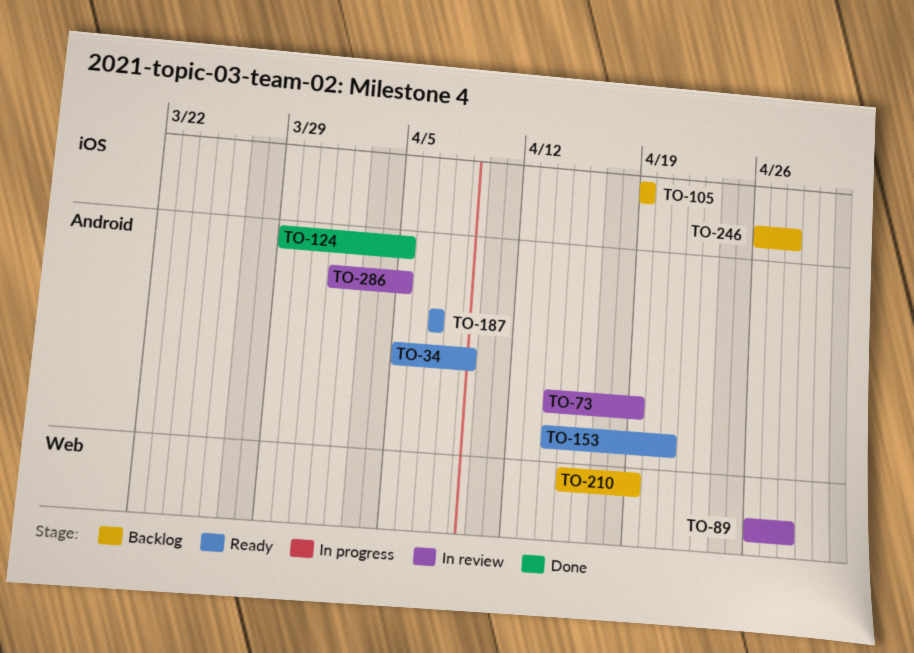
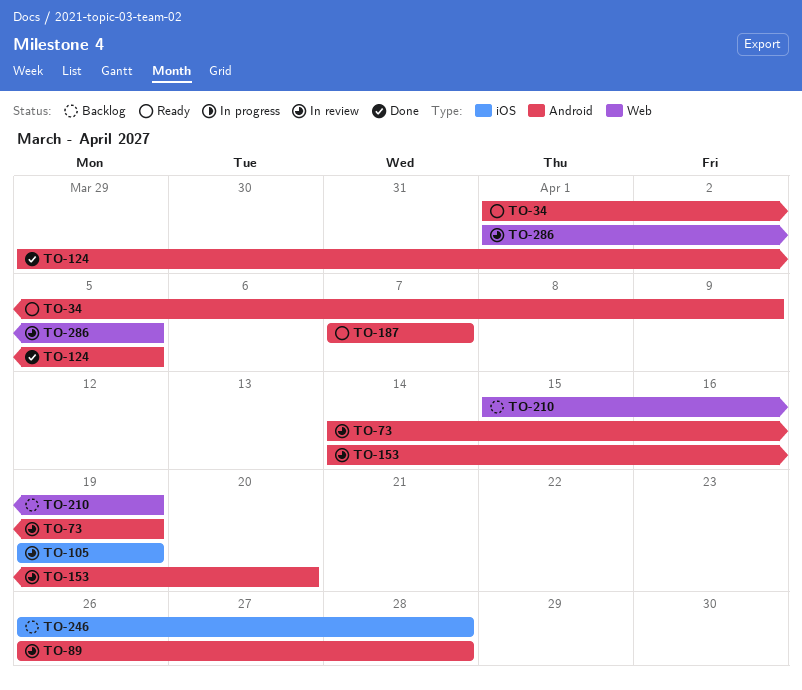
TO-34, start: Apr 5 -> Apr 1
TO-89, label: Web -> Android
TO-105, status: Backlog -> In review
TO-153, status: Ready -> In review
TO-153, due: Apr 21 -> Apr 20
TO-286, label: Android -> Web

